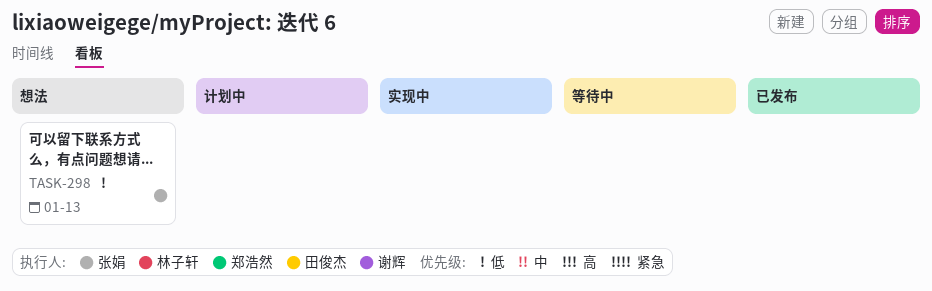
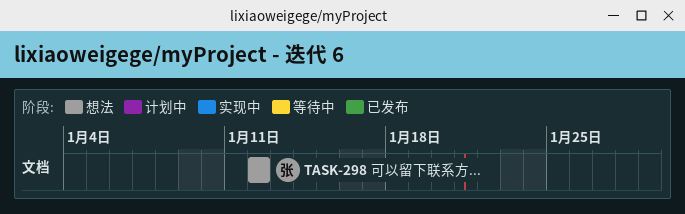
TASK-298, due: Jan 13 -> Jan 12

